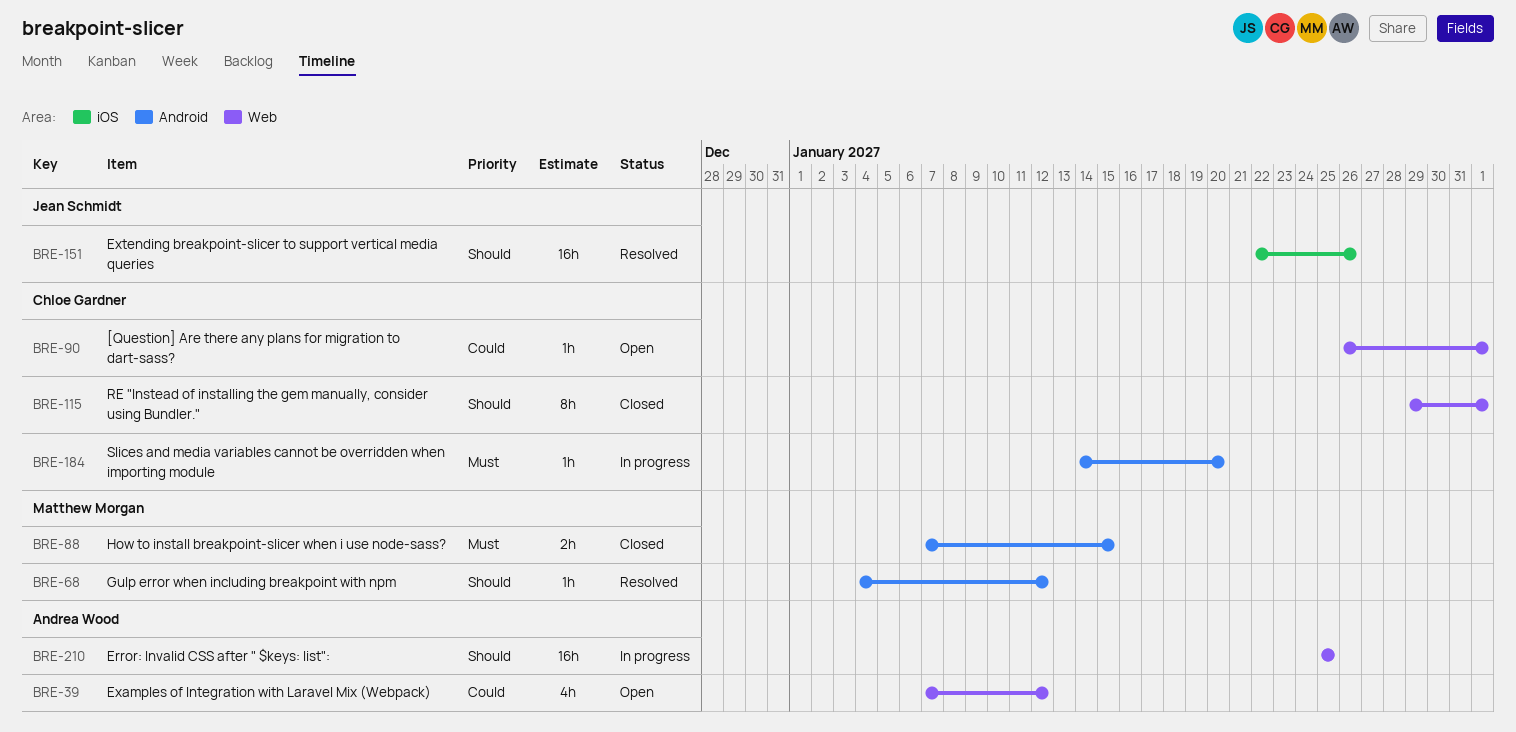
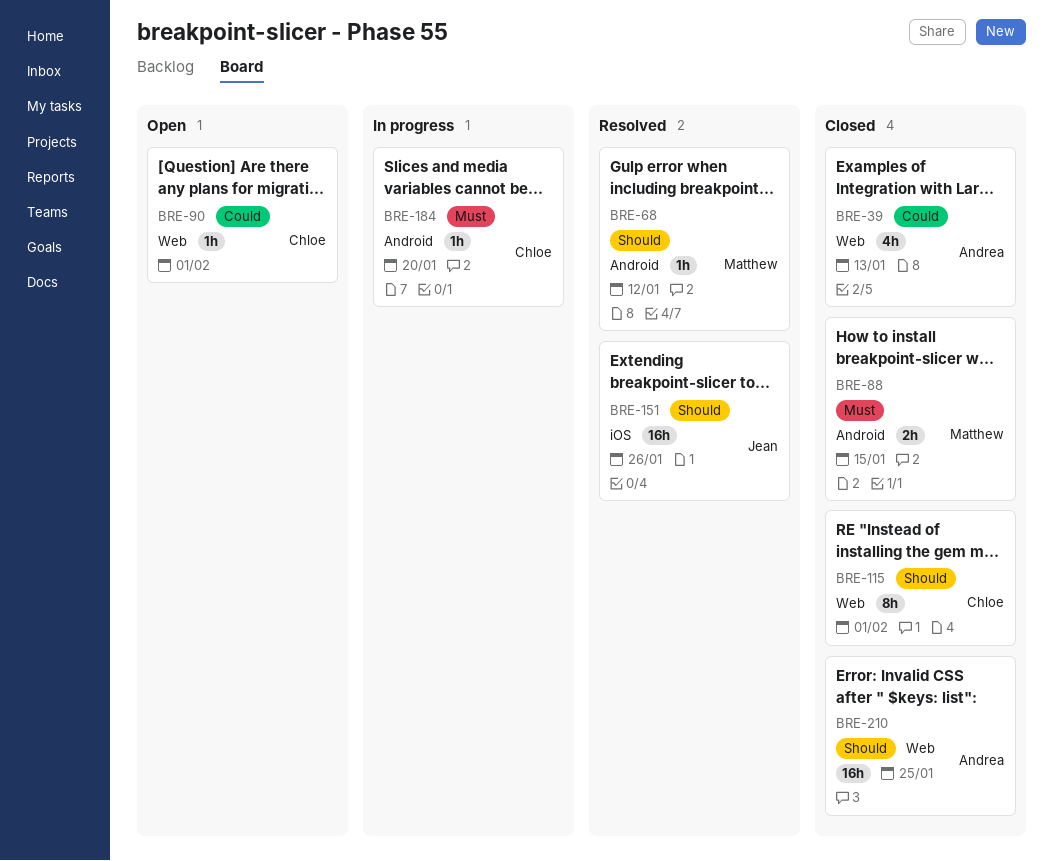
BRE-39, status: Open -> Closed
BRE-39, due: Jan 12 -> Jan 13
BRE-210, status: In progress -> Closed

